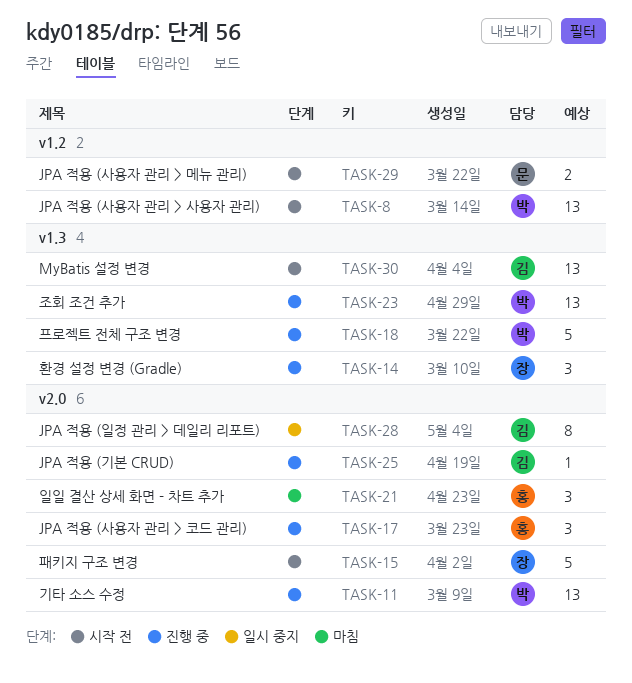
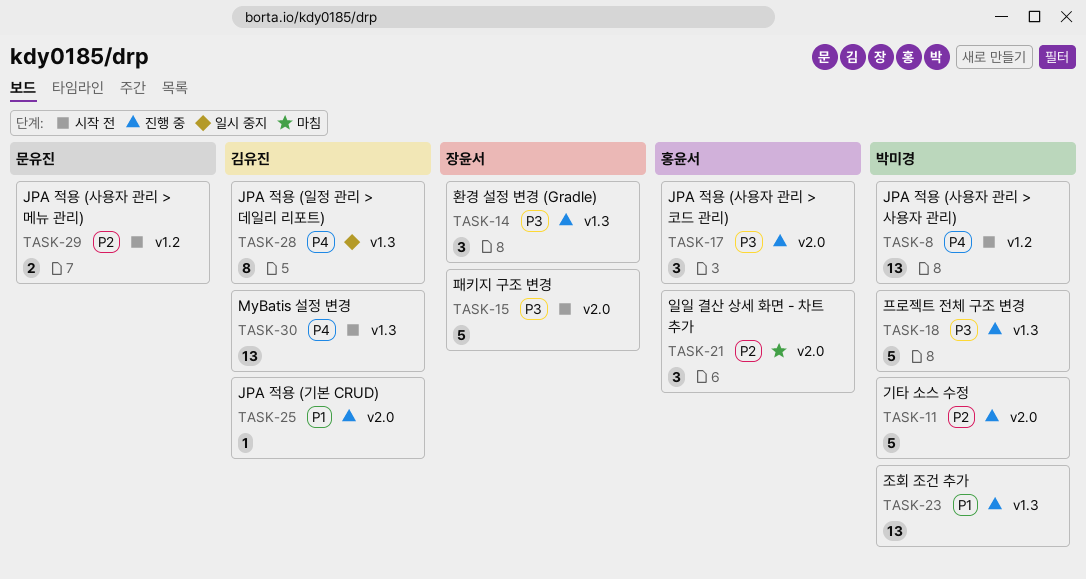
TASK-11, estimate: 13 -> 5
TASK-28, label: v2.0 -> v1.3

